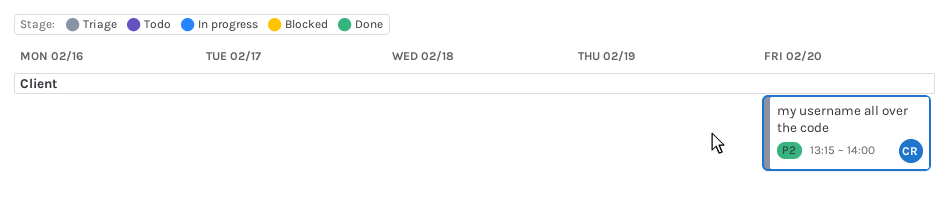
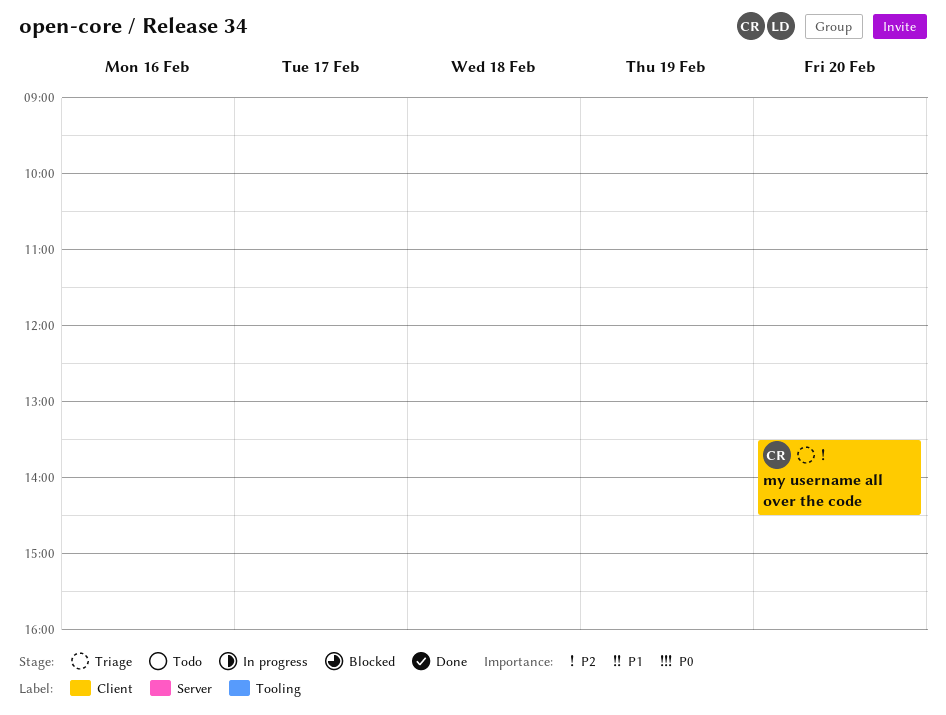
my username all over the code, begins: 13:15 -> 13:30
my username all over the code, ends: 14:00 -> 14:30

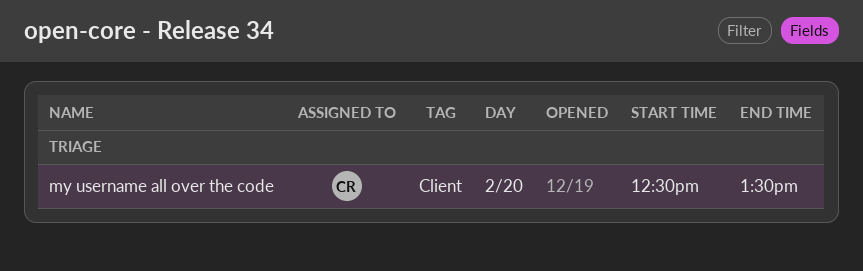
my username all over the code, begins: 13:30 -> 12:30
my username all over the code, ends: 14:30 -> 13:30

